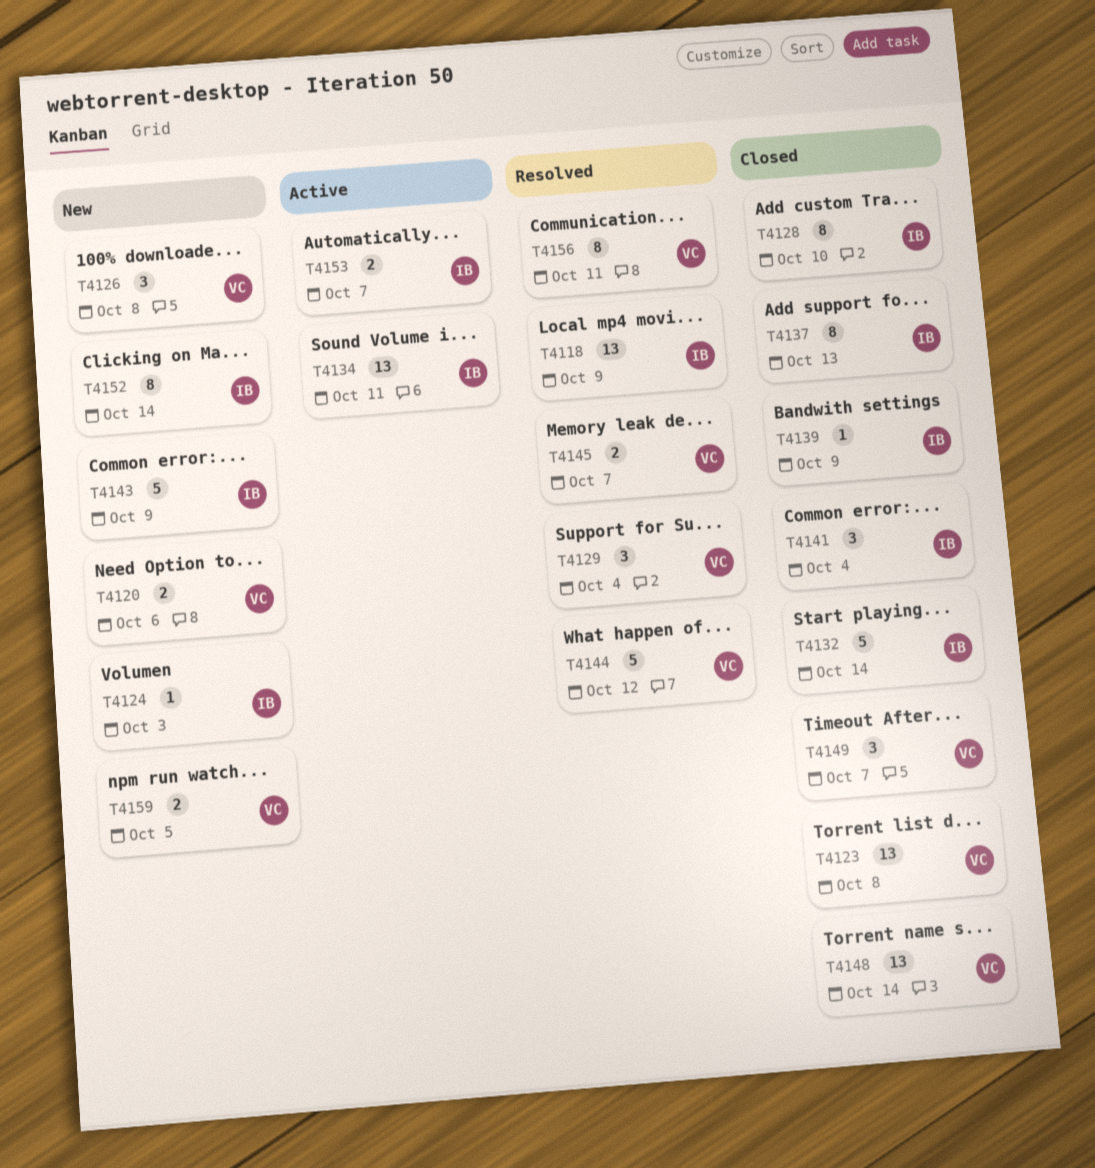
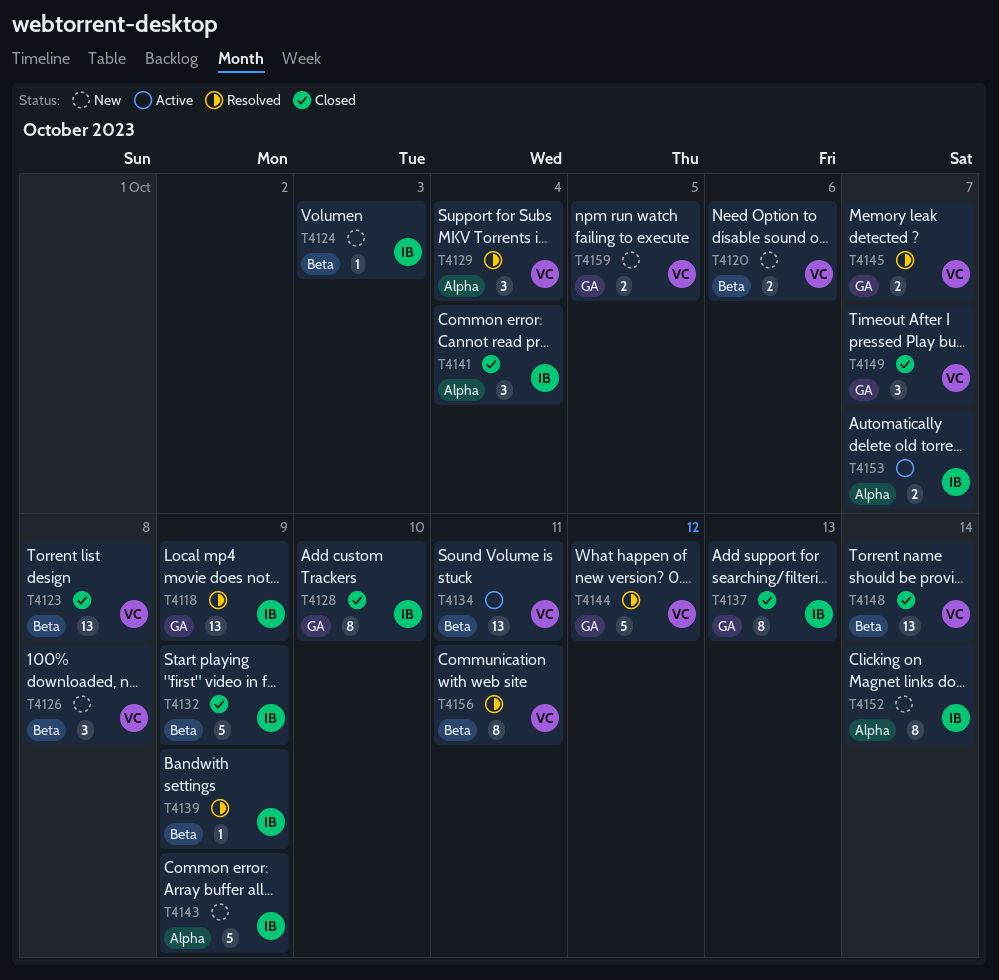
T4132, due: Oct 14 -> Oct 9
T4134, owner: IB -> VC
T4139, status: Closed -> Resolved

